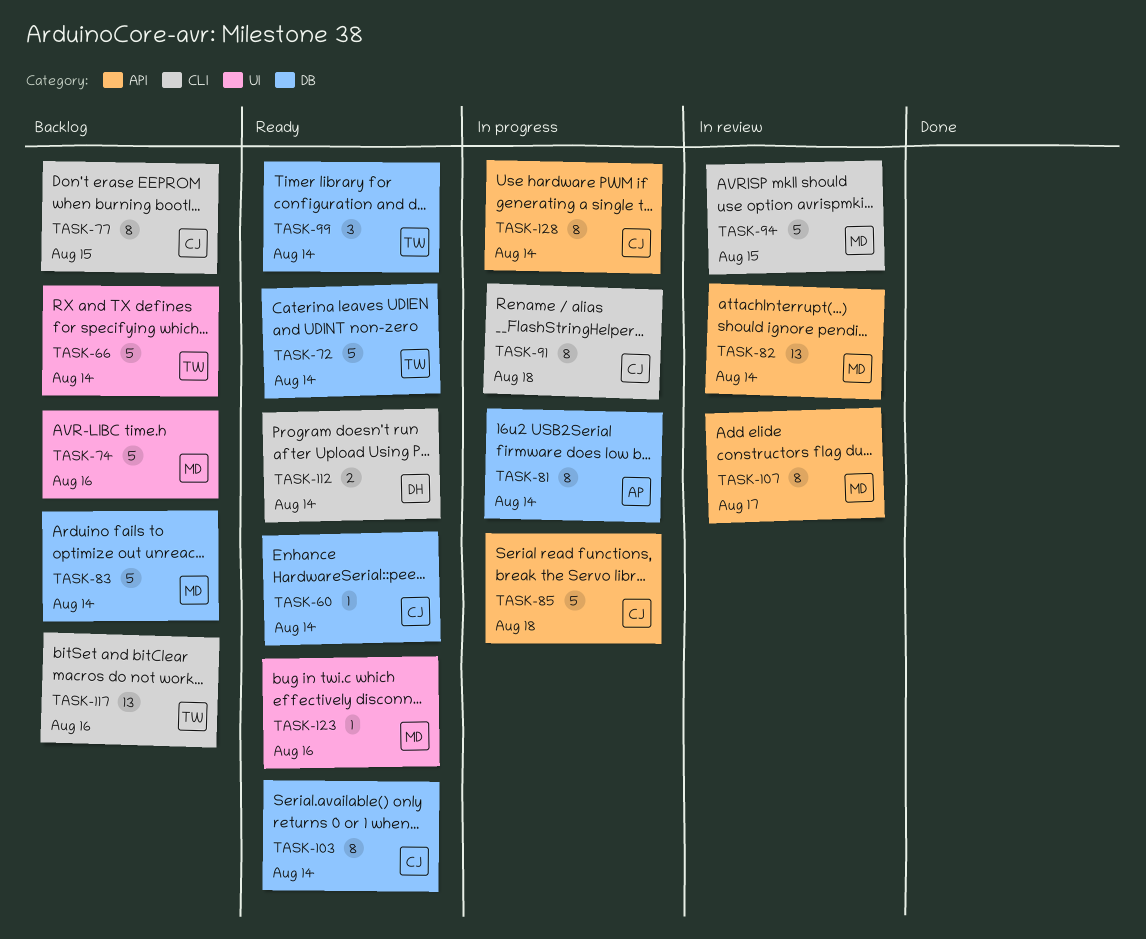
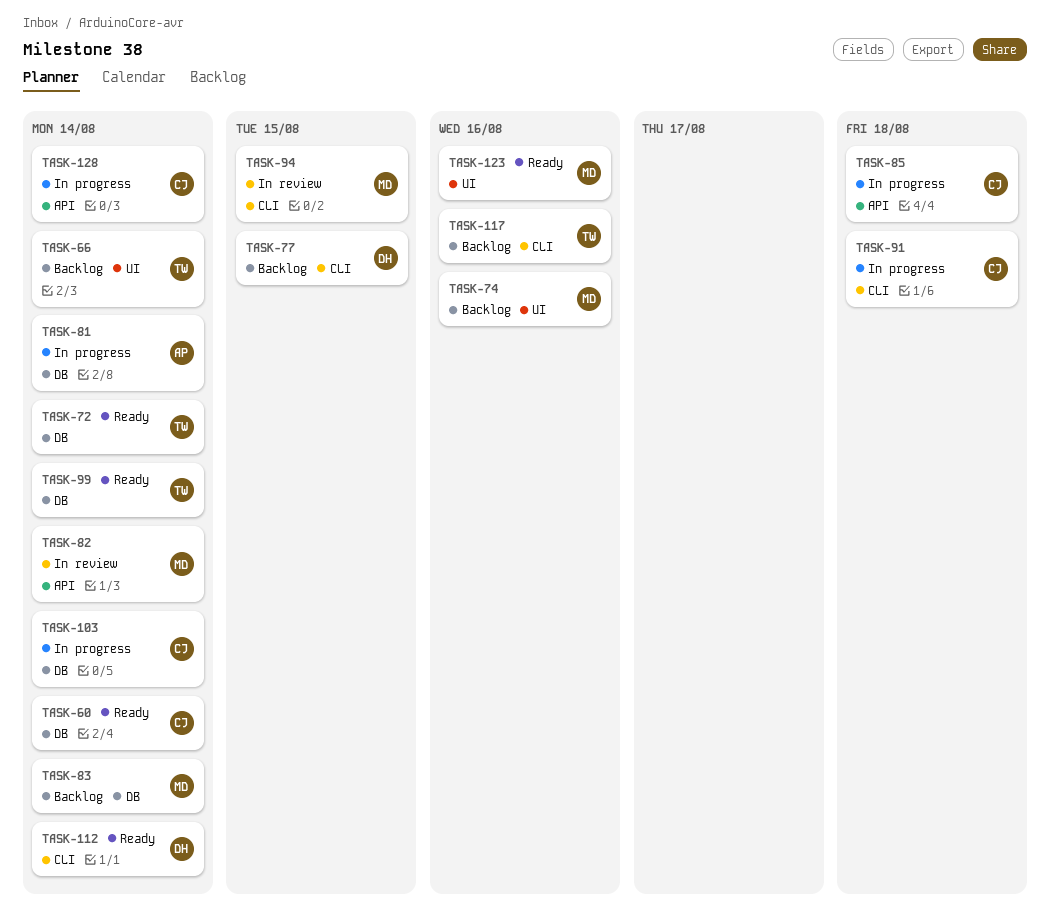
TASK-77, owner: CJ -> DH
TASK-103, status: Ready -> In progress
TASK-107: present -> none

